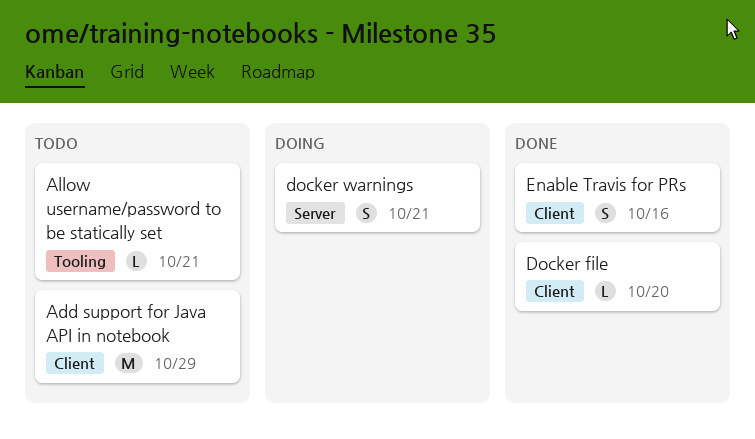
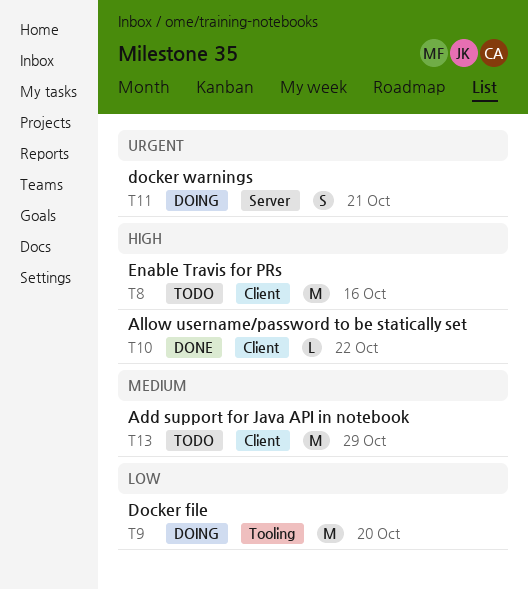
Allow username/password to be statically set, status: Todo -> Done
Allow username/password to be statically set, label: Tooling -> Client
Allow username/password to be statically set, due: Oct 21 -> Oct 22
Docker file, status: Done -> Doing
Docker file, label: Client -> Tooling
Docker file, estimate: L -> M
Enable Travis for PRs, status: Done -> Todo
Enable Travis for PRs, estimate: S -> M

